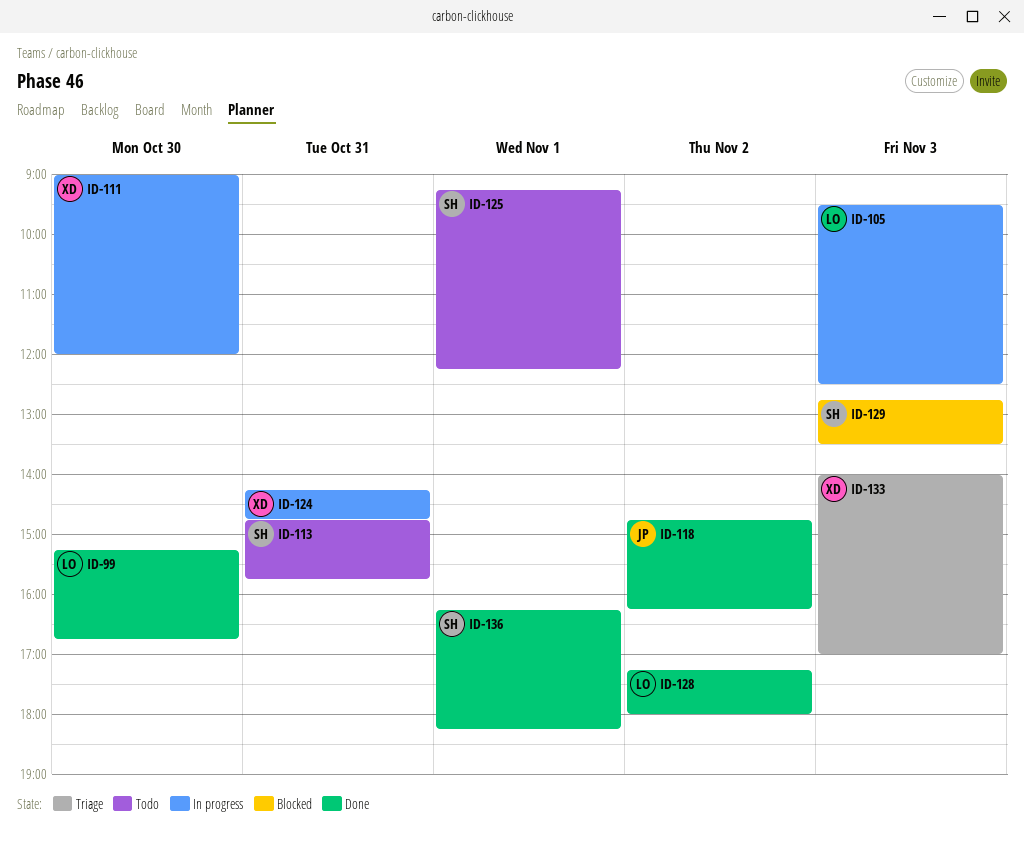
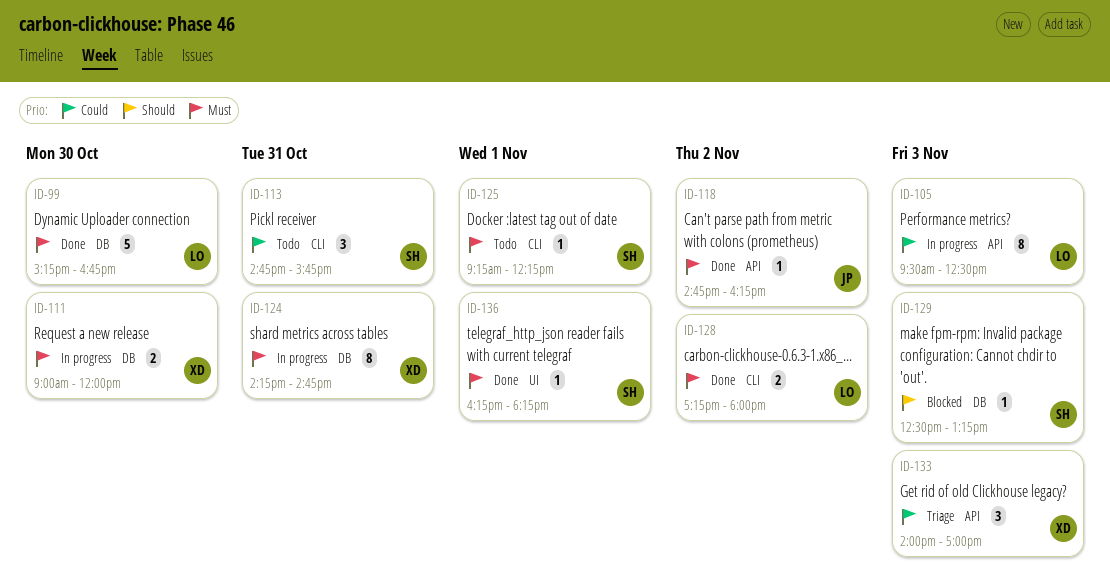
ID-129, begins: 12:45 -> 12:30
ID-129, ends: 13:30 -> 13:15

